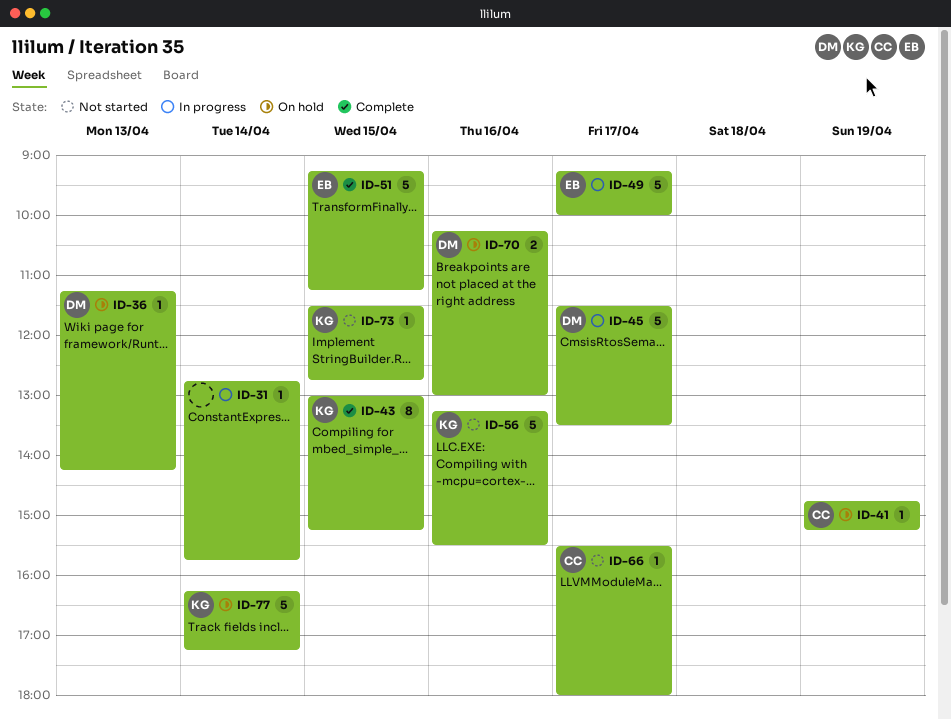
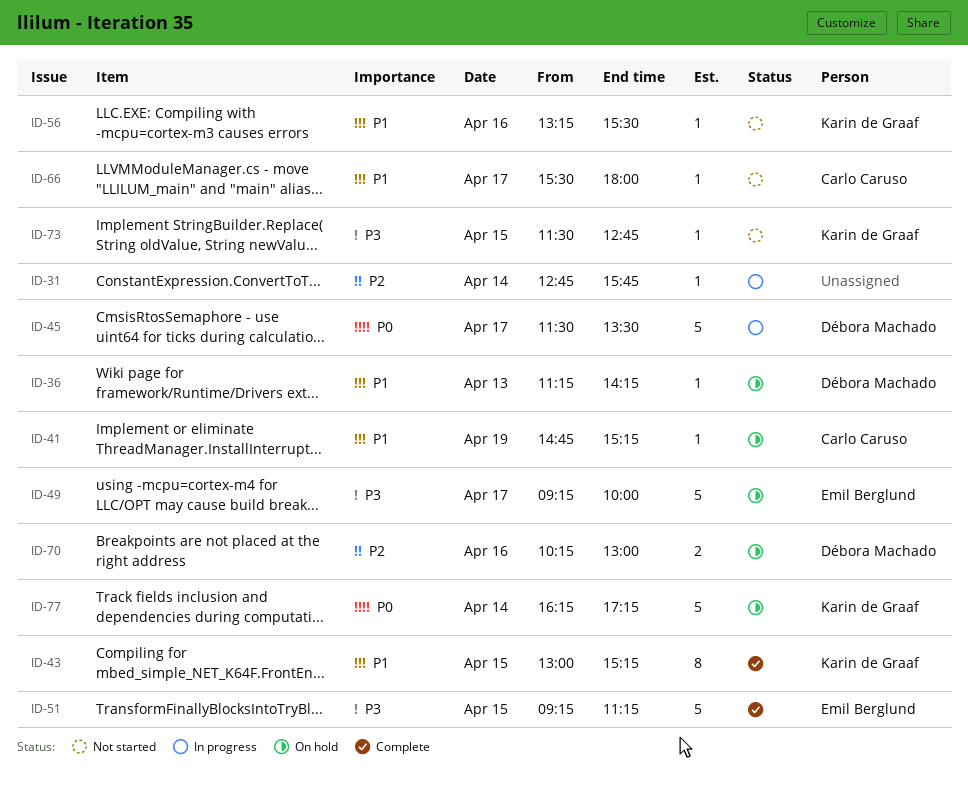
ID-49, status: In progress -> On hold
ID-56, estimate: 5 -> 1

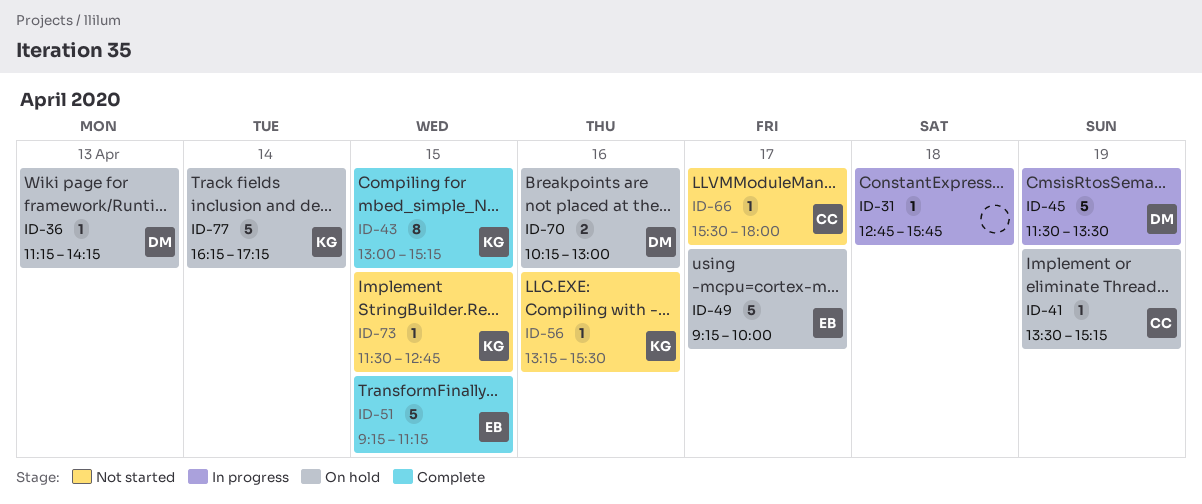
ID-31, day: Apr 14 -> Apr 18
ID-41, begins: 14:45 -> 13:30
ID-45, day: Apr 17 -> Apr 19

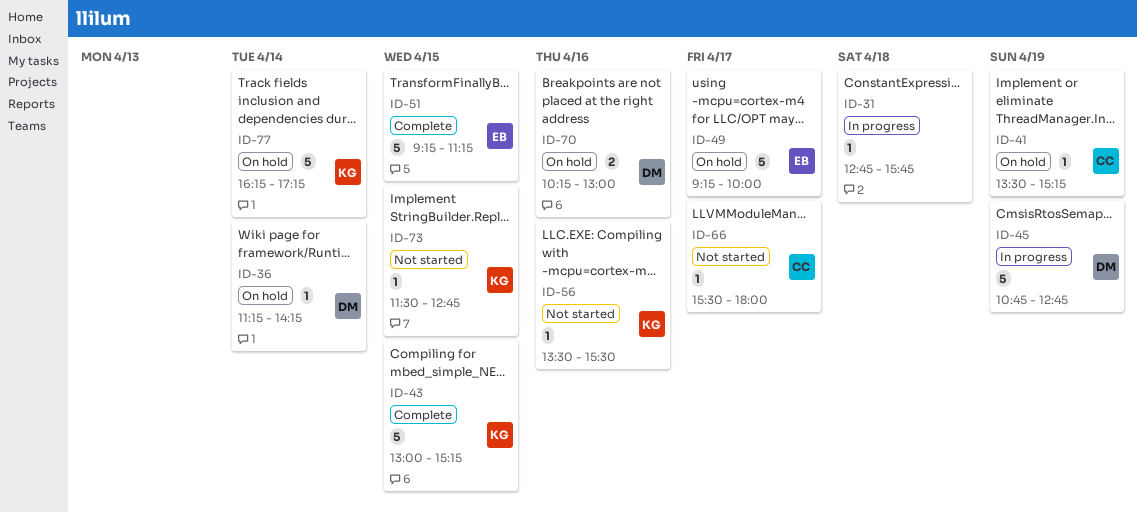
ID-36, day: Apr 13 -> Apr 14
ID-43, estimate: 8 -> 5
ID-45, begins: 11:30 -> 10:45
ID-45, ends: 13:30 -> 12:45
ID-56, begins: 13:15 -> 13:30

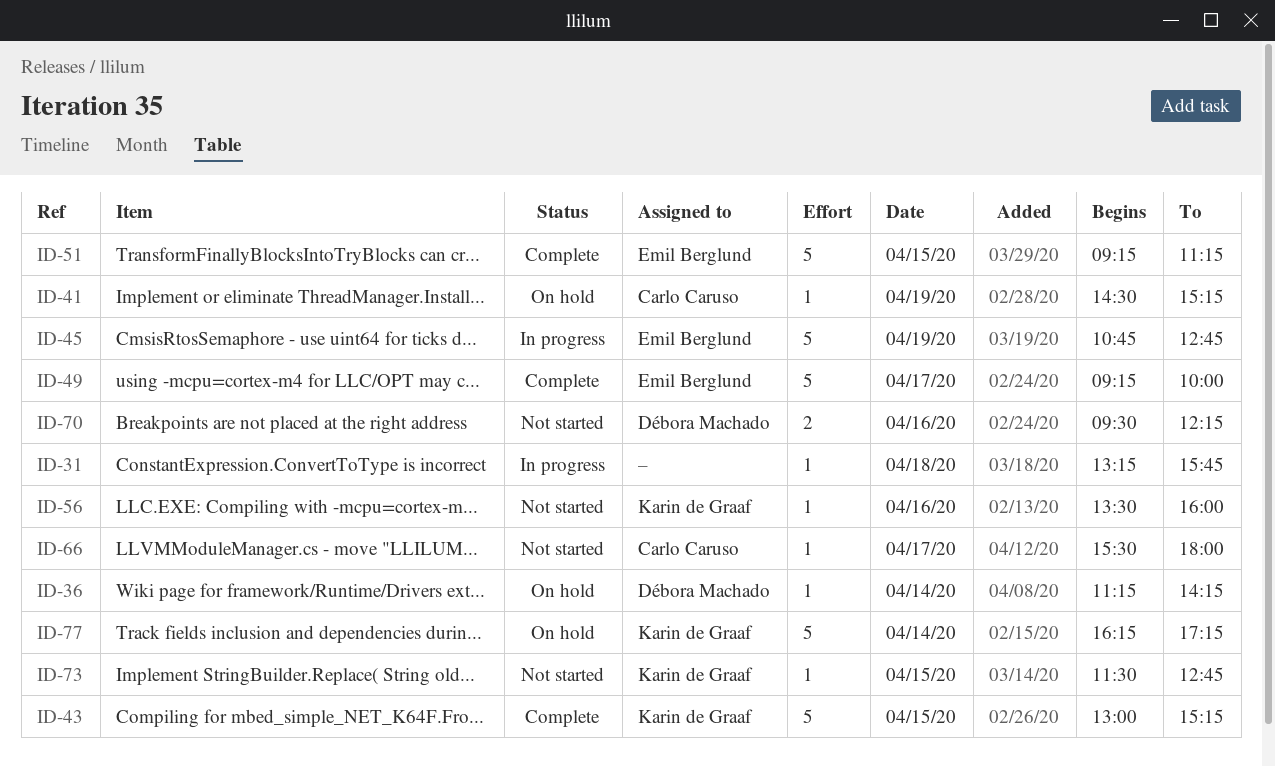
ID-31, begins: 12:45 -> 13:15
ID-41, begins: 13:30 -> 14:30
ID-45, owner: Débora Machado -> Emil Berglund
ID-49, status: On hold -> Complete
ID-56, ends: 15:30 -> 16:00
ID-70, status: On hold -> Not started
ID-70, begins: 10:15 -> 09:30
ID-70, ends: 13:00 -> 12:15

